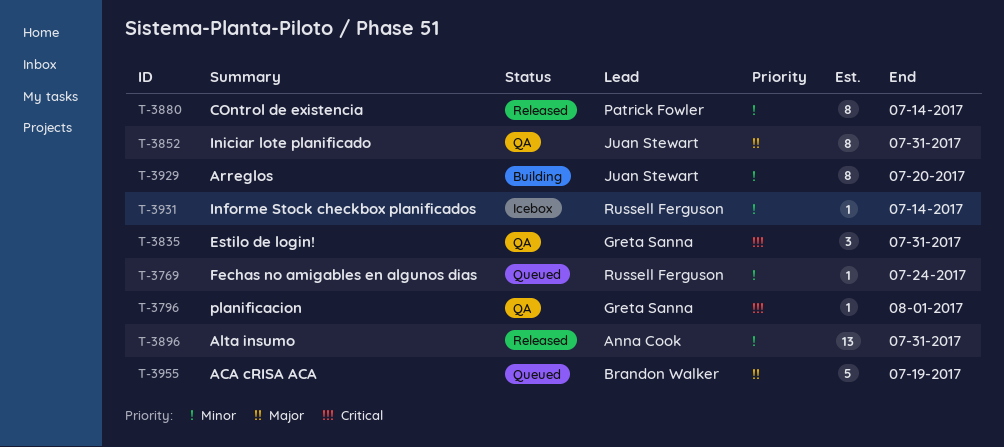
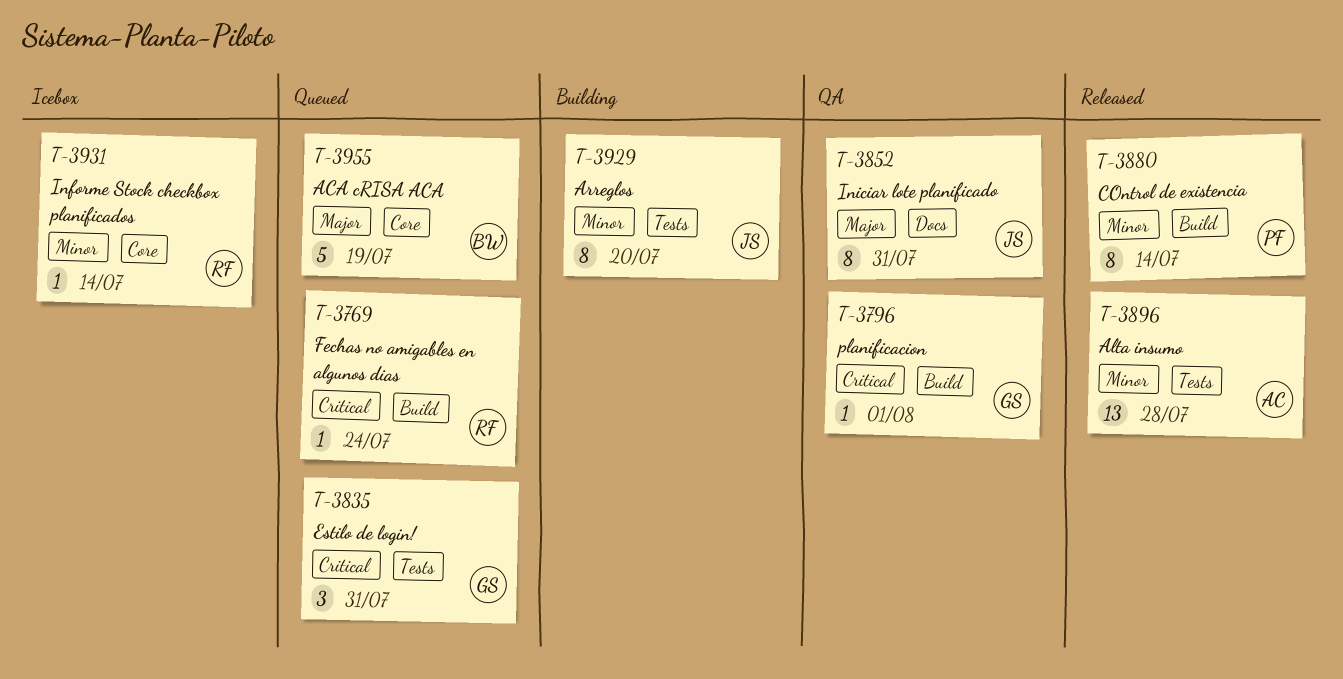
T-3769, priority: Minor -> Critical
T-3835, status: QA -> Queued
T-3896, due: Jul 31 -> Jul 28

